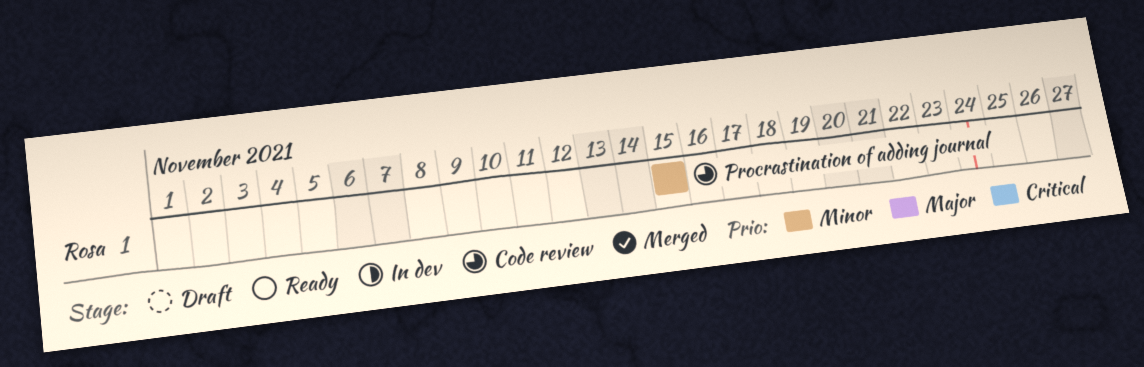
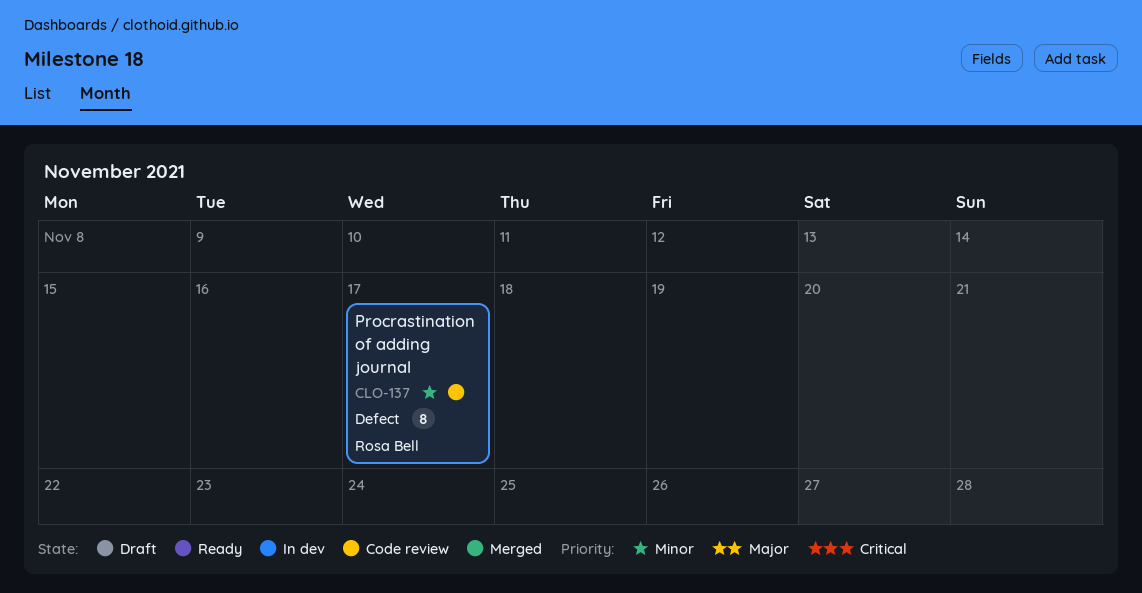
Procrastination of adding journal, due: Nov 15 -> Nov 17

